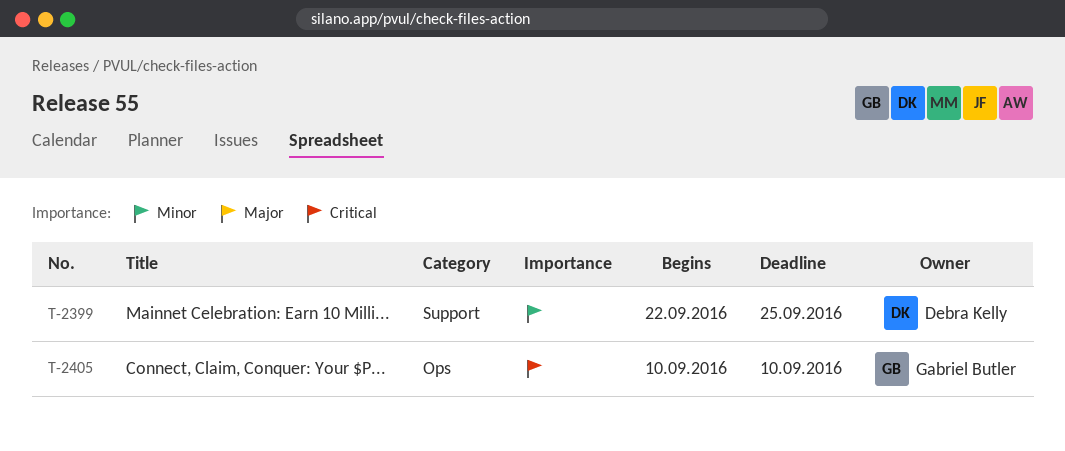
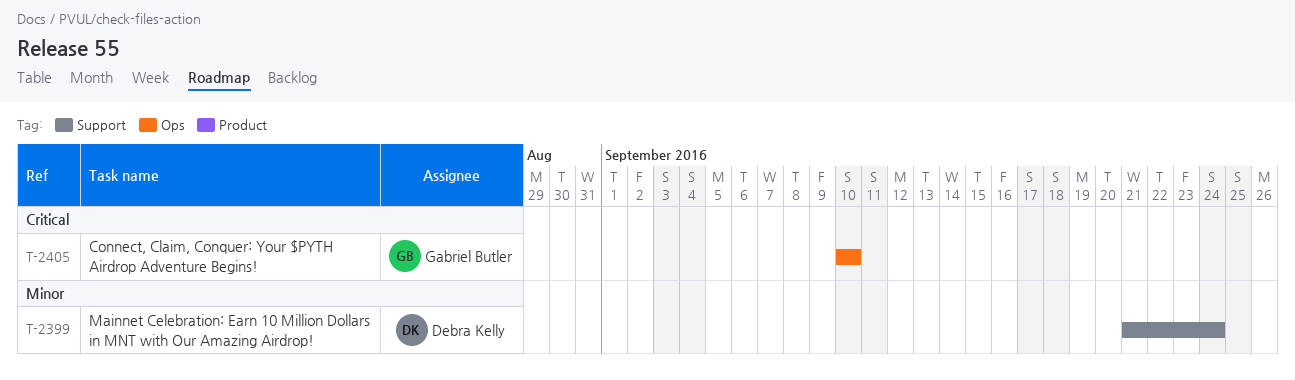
T-2399, start: Sep 22 -> Sep 21
T-2399, due: Sep 25 -> Sep 24

